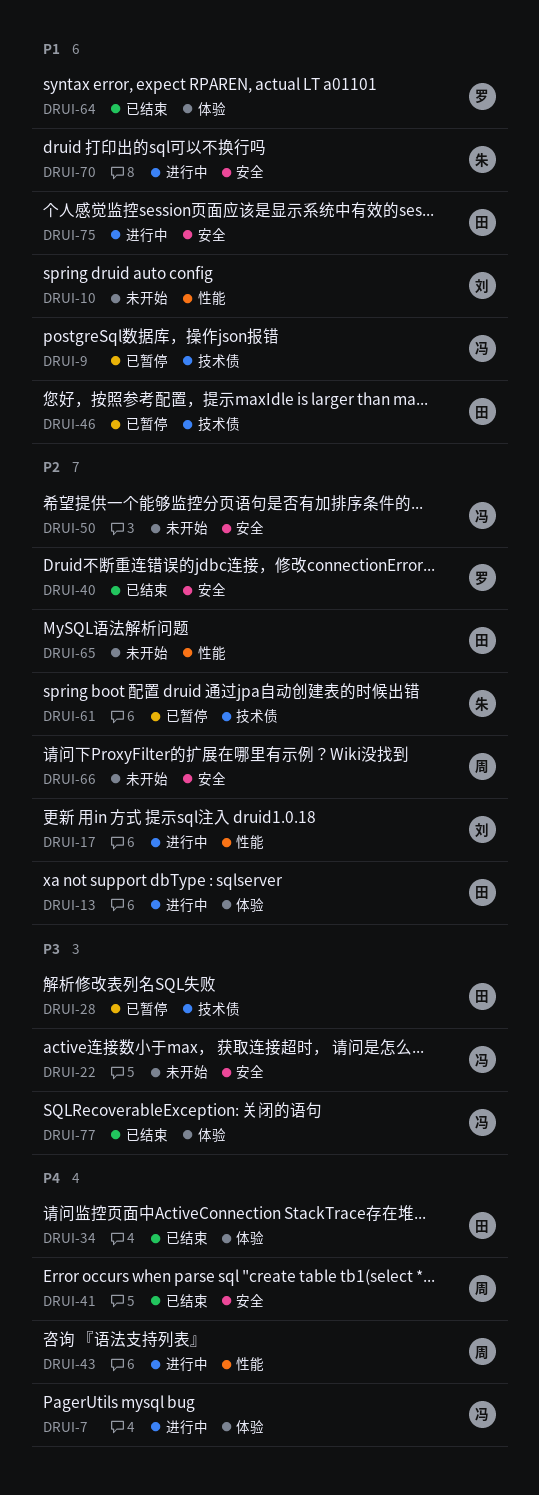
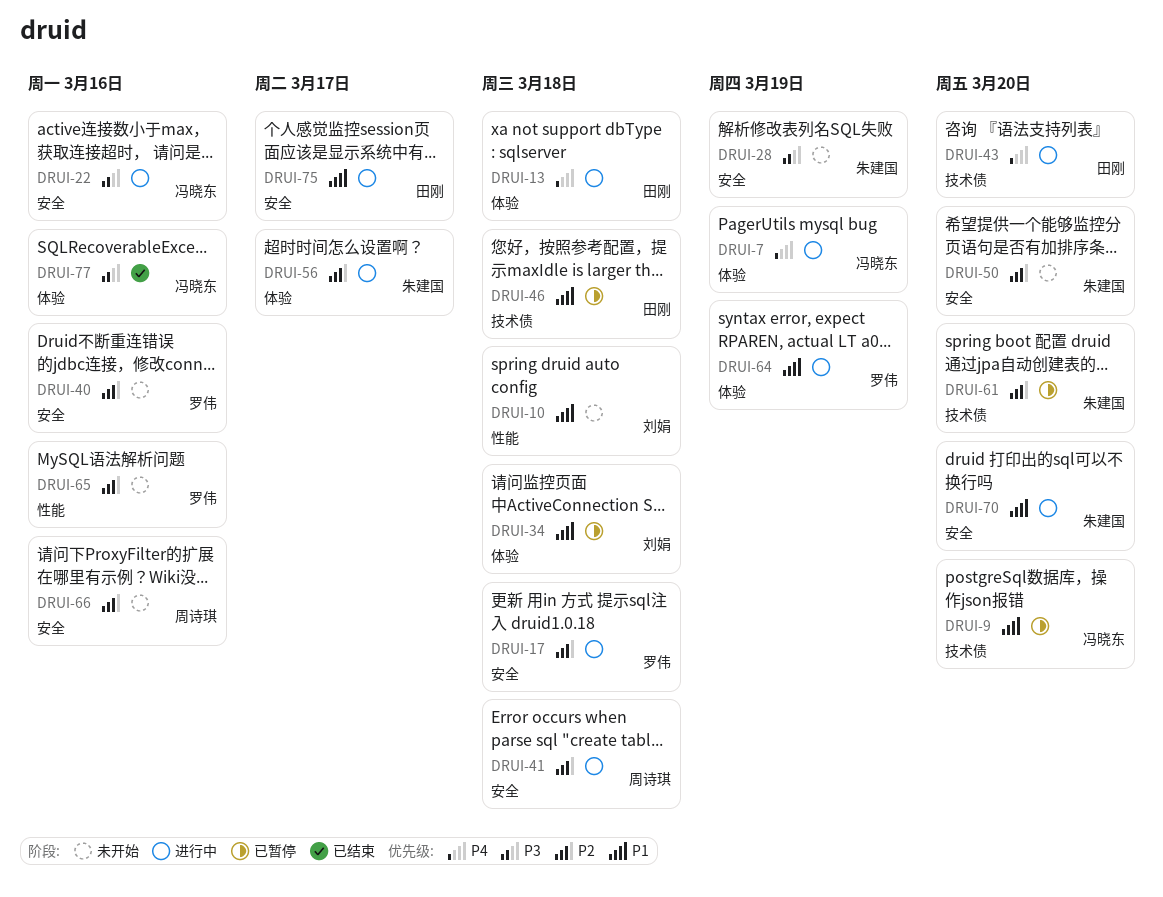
DRUI-13, priority: P2 -> P4
DRUI-17, owner: 刘娟 -> 罗伟
DRUI-17, label: 性能 -> 安全
DRUI-22, status: 未开始 -> 进行中
DRUI-28, status: 已暂停 -> 未开始
DRUI-28, owner: 田刚 -> 朱建国
DRUI-28, label: 技术债 -> 安全
DRUI-34, status: 已结束 -> 已暂停
DRUI-34, owner: 田刚 -> 刘娟
DRUI-34, priority: P4 -> P1
DRUI-40, status: 已结束 -> 未开始
DRUI-41, status: 已结束 -> 进行中
DRUI-41, priority: P4 -> P2
DRUI-43, owner: 周诗琪 -> 田刚
DRUI-43, label: 性能 -> 技术债
DRUI-50, owner: 冯晓东 -> 朱建国
DRUI-56: none -> present
DRUI-64, status: 已结束 -> 进行中
DRUI-65, owner: 田刚 -> 罗伟

